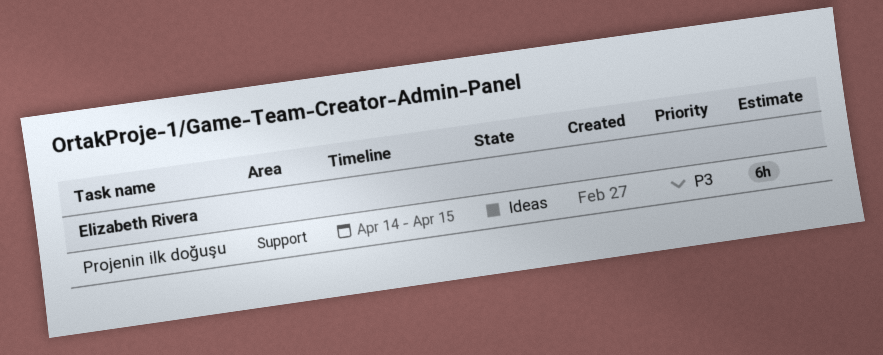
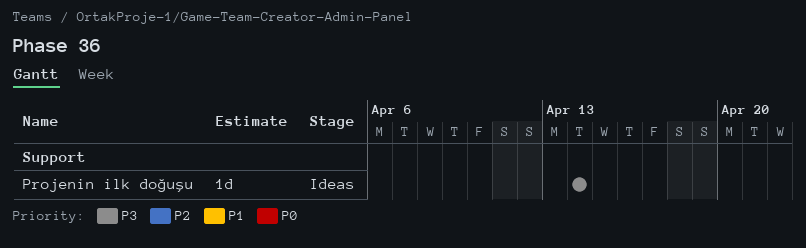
Projenin ilk doğuşu, estimate: 6h -> 1d
Projenin ilk doğuşu, due: Apr 15 -> Apr 14

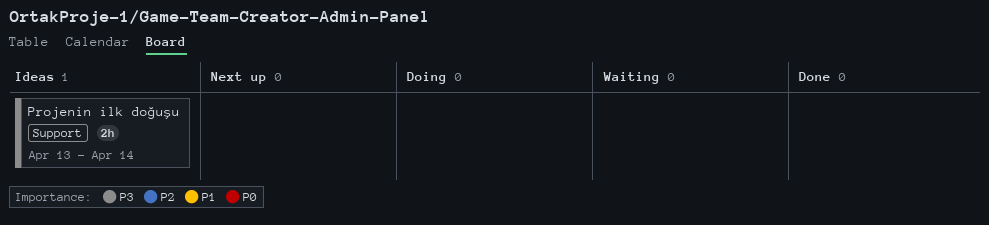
Projenin ilk doğuşu, estimate: 1d -> 2h
Projenin ilk doğuşu, start: Apr 14 -> Apr 13

